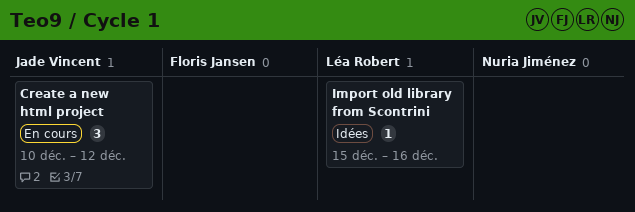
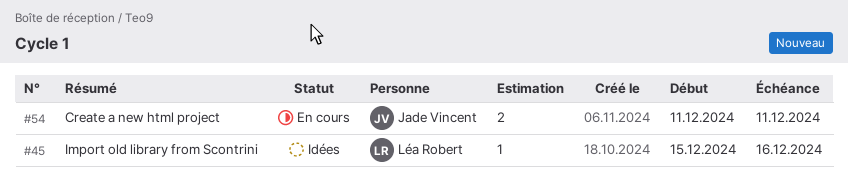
Create a new html project, estimate: 3 -> 2
Create a new html project, start: Dec 10 -> Dec 11
Create a new html project, due: Dec 12 -> Dec 11

